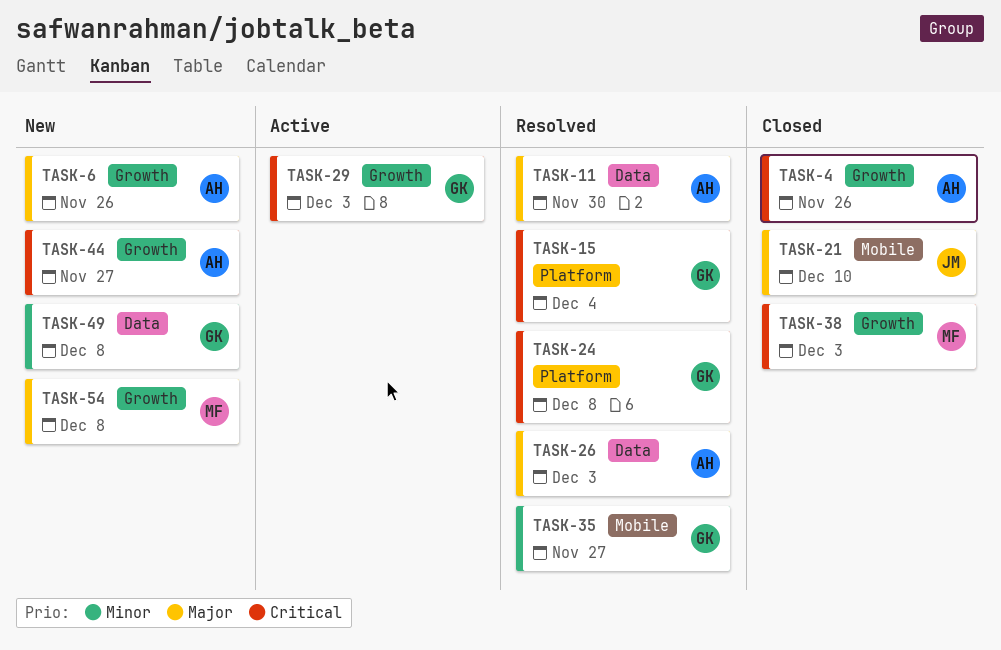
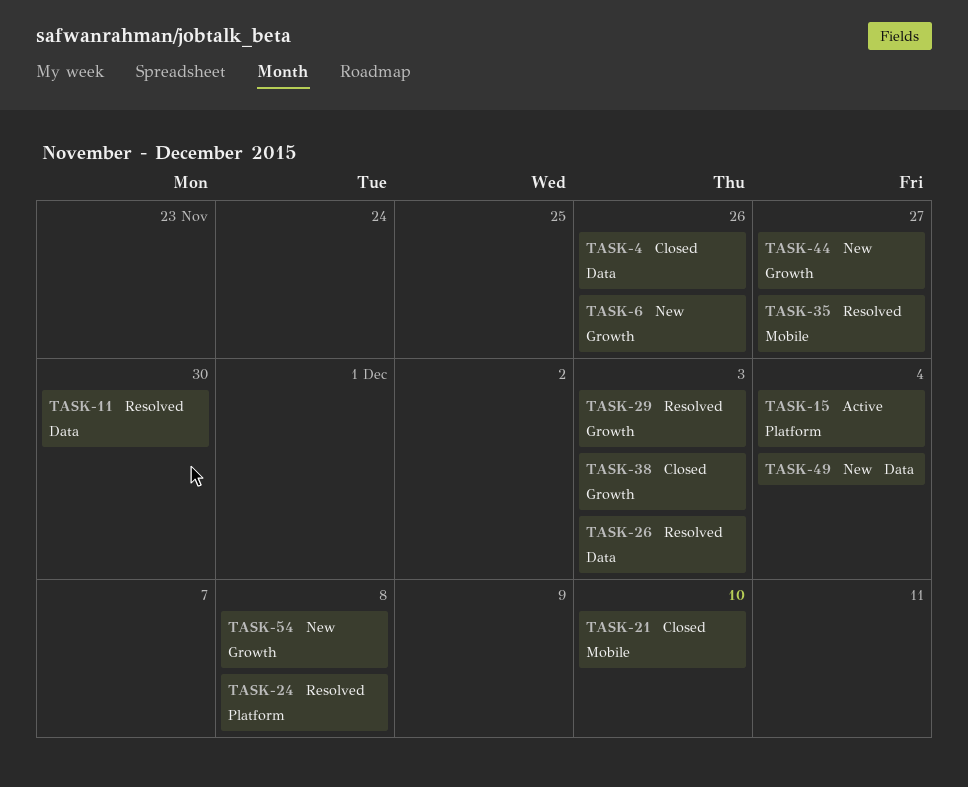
TASK-4, label: Growth -> Data
TASK-15, status: Resolved -> Active
TASK-29, status: Active -> Resolved
TASK-49, due: Dec 8 -> Dec 4

